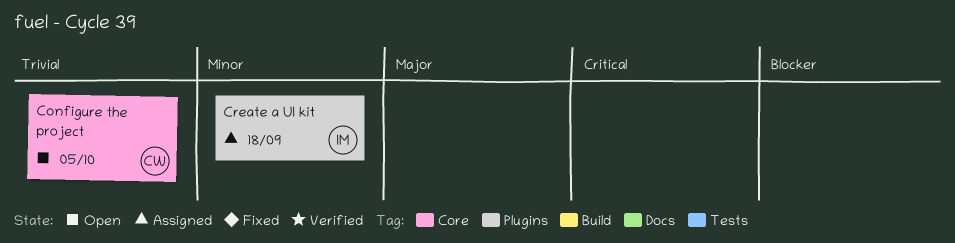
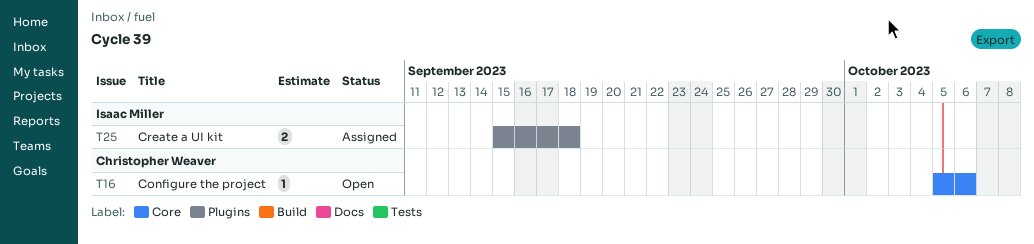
Configure the project, due: Oct 5 -> Oct 6

